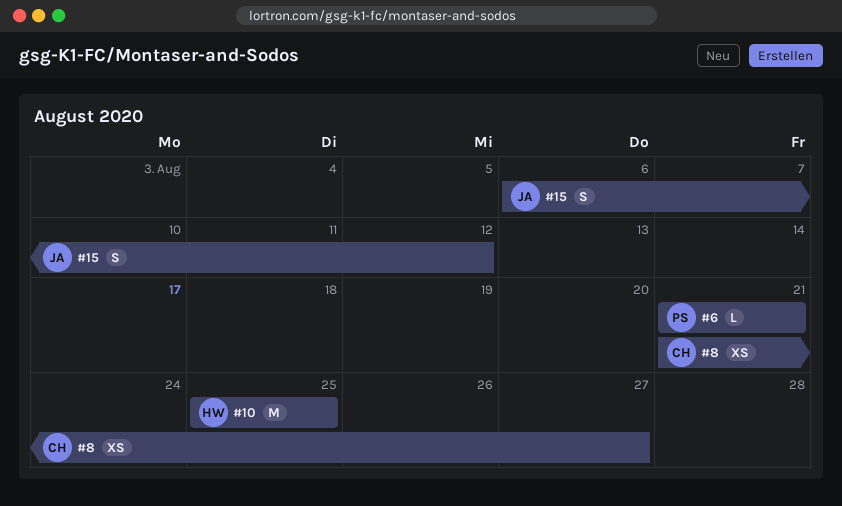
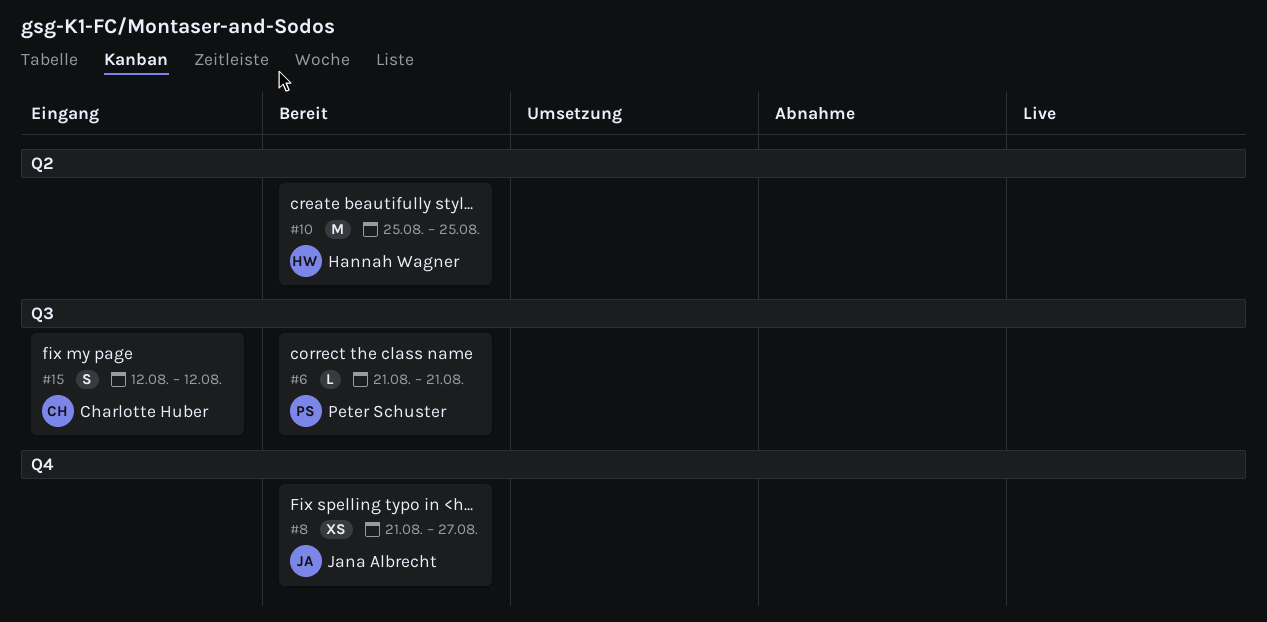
#8, owner: Charlotte Huber -> Jana Albrecht
#15, owner: Jana Albrecht -> Charlotte Huber
#15, start: Aug 6 -> Aug 12

